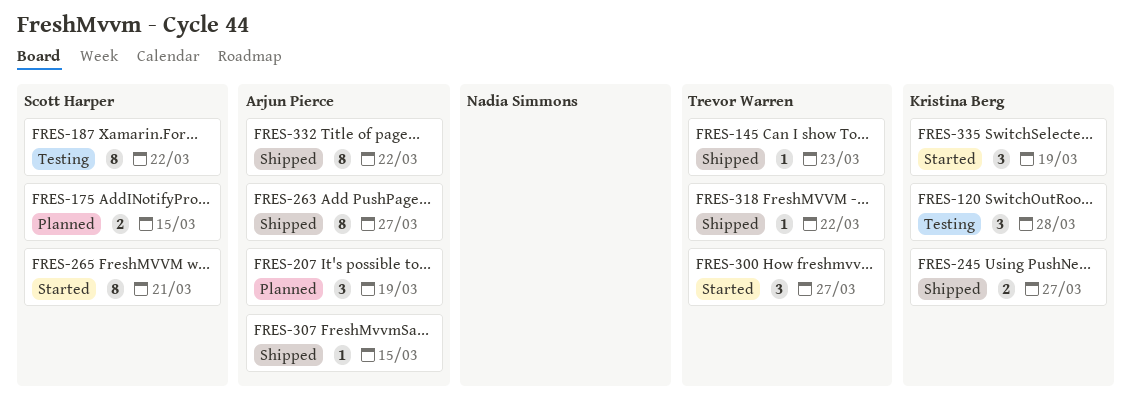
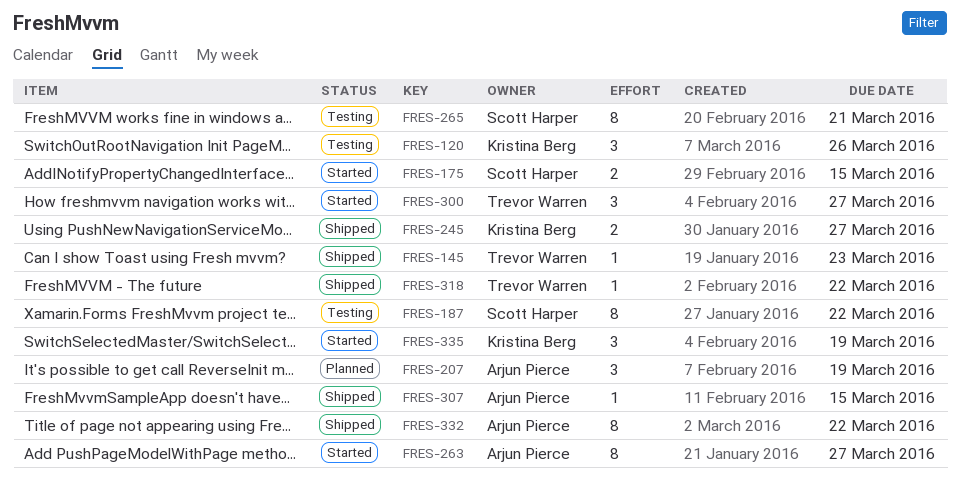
FRES-120, due: Mar 28 -> Mar 26
FRES-175, status: Planned -> Started
FRES-263, status: Shipped -> Started
FRES-265, status: Started -> Testing

